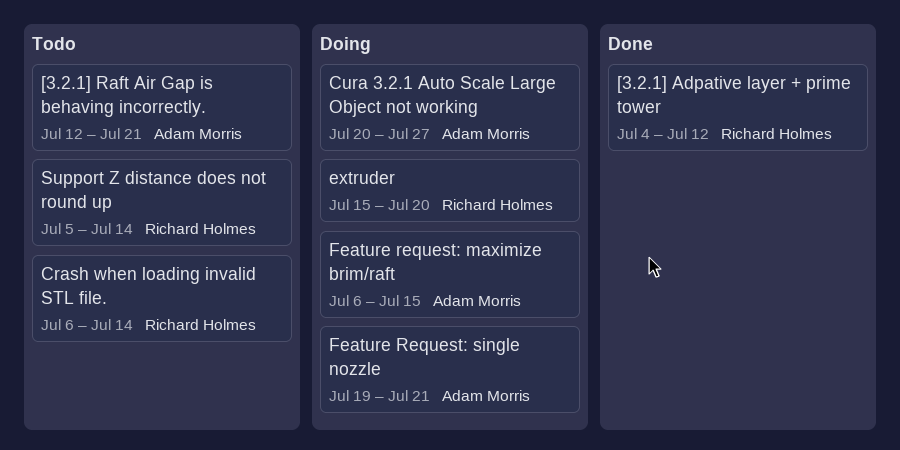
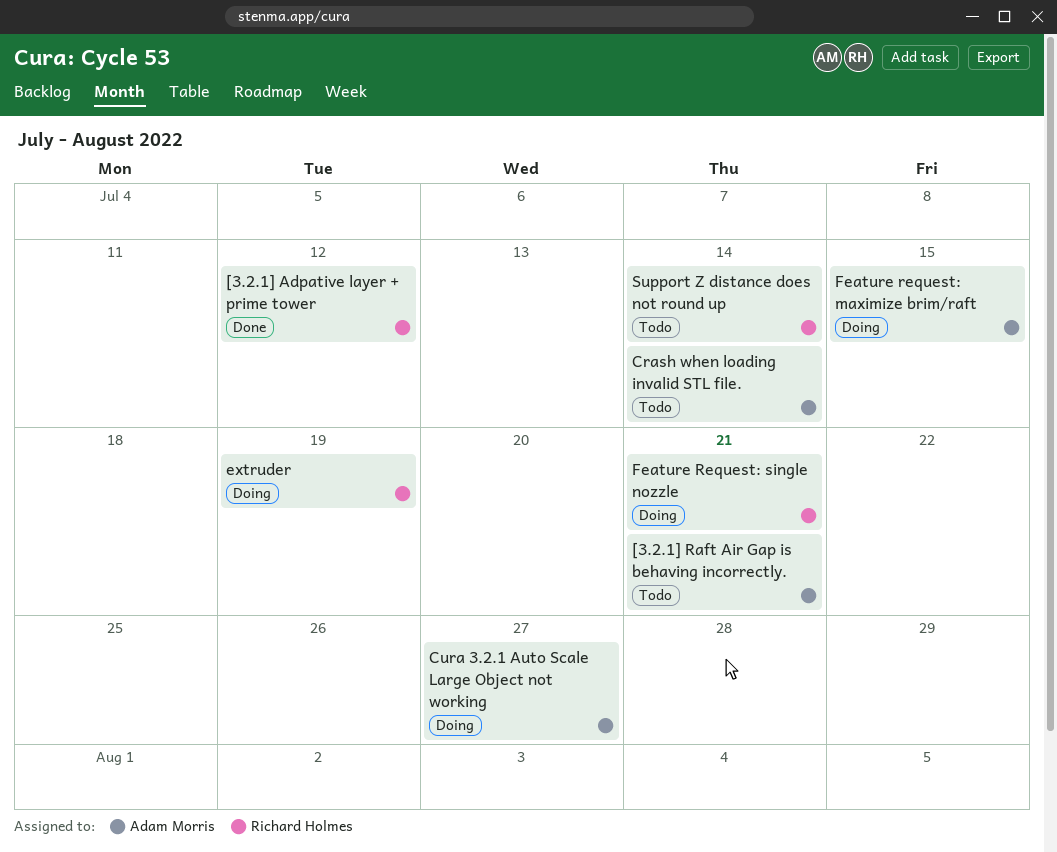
Crash when loading invalid STL file., owner: Richard Holmes -> Adam Morris
extruder, due: Jul 20 -> Jul 19
Feature Request: single nozzle, owner: Adam Morris -> Richard Holmes

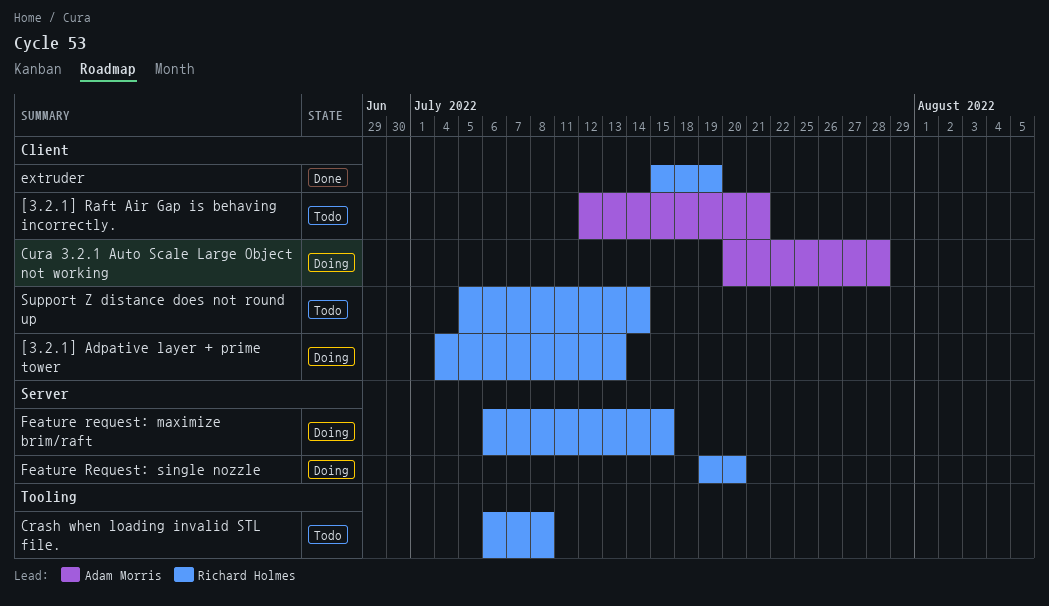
[3.2.1] Adpative layer + prime tower, status: Done -> Doing
[3.2.1] Adpative layer + prime tower, due: Jul 12 -> Jul 13
Crash when loading invalid STL file., owner: Adam Morris -> Richard Holmes
Crash when loading invalid STL file., due: Jul 14 -> Jul 8
Cura 3.2.1 Auto Scale Large Object not working, due: Jul 27 -> Jul 28
extruder, status: Doing -> Done
Feature request: maximize brim/raft, owner: Adam Morris -> Richard Holmes
Feature Request: single nozzle, due: Jul 21 -> Jul 20

